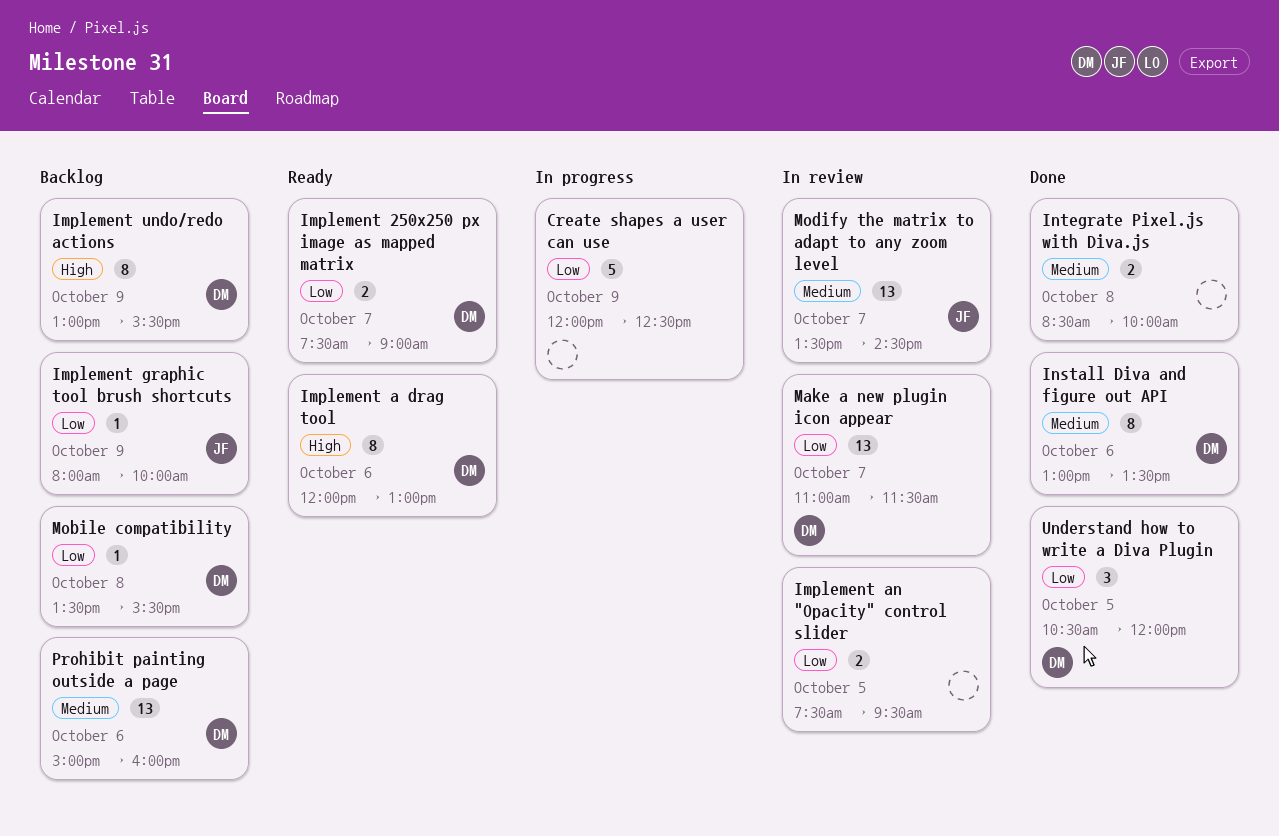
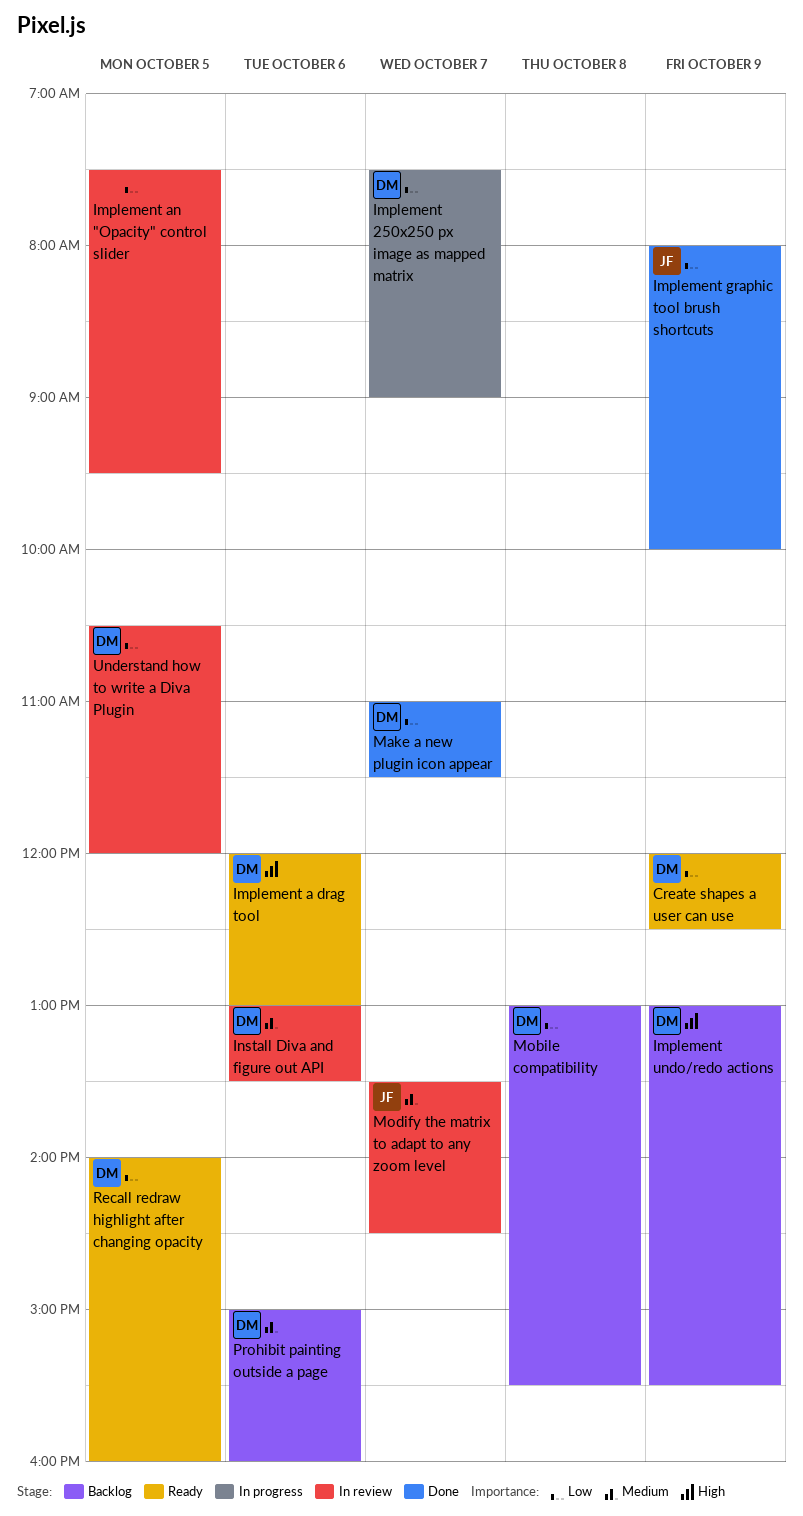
Create shapes a user can use, status: In progress -> Ready
Create shapes a user can use, owner: none -> DM
Implement 250x250 px image as mapped matrix, status: Ready -> In progress
Implement graphic tool brush shortcuts, status: Backlog -> Done
Install Diva and figure out API, status: Done -> In review
Integrate Pixel.js with Diva.js: present -> none
Make a new plugin icon appear, status: In review -> Done
Mobile compatibility, begins: 13:30 -> 13:00
Recall redraw highlight after changing opacity: none -> present
Understand how to write a Diva Plugin, status: Done -> In review

